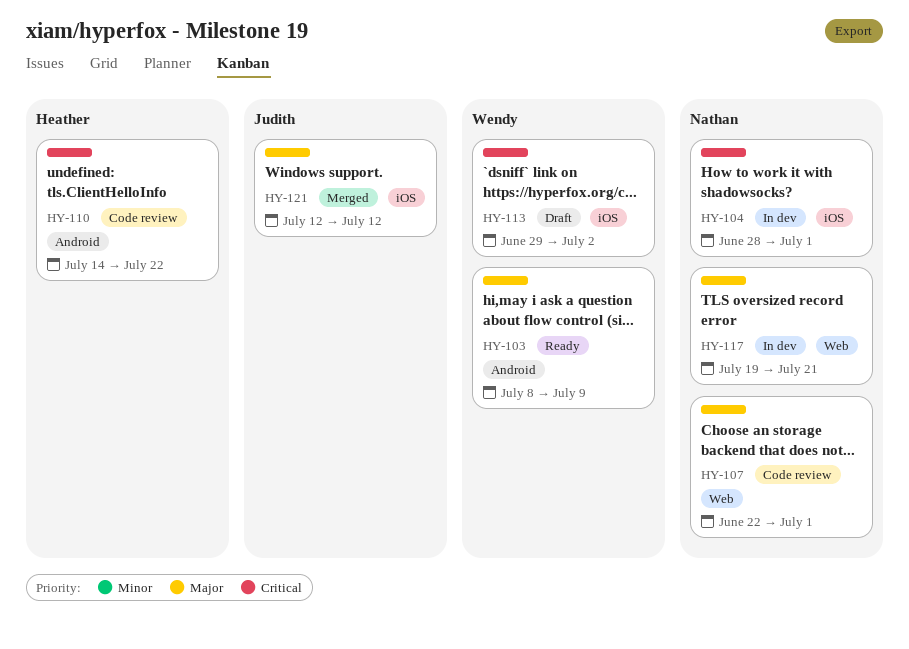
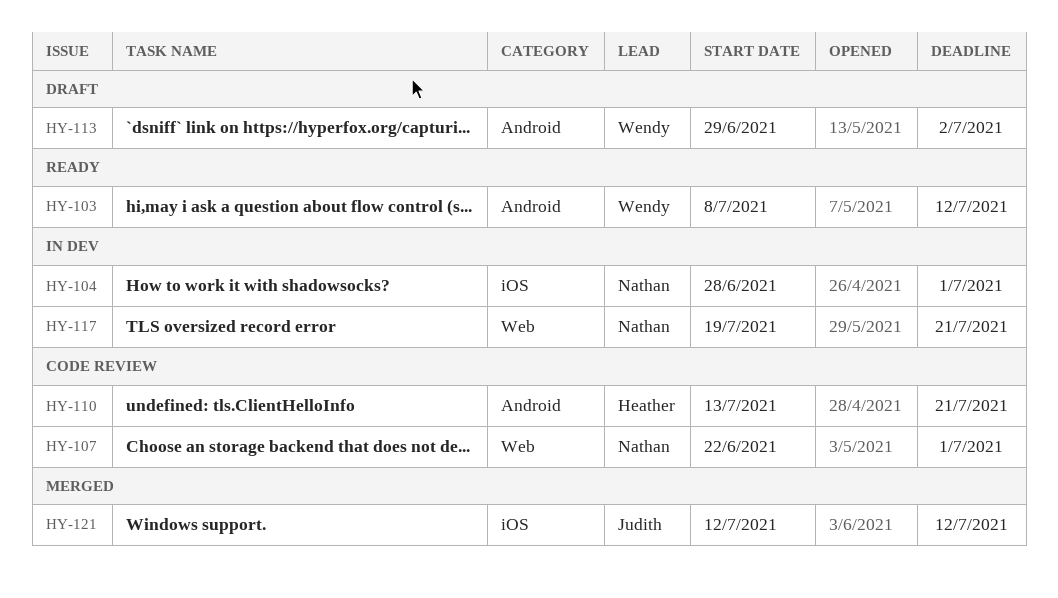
HY-103, due: Jul 9 -> Jul 12
HY-110, start: Jul 14 -> Jul 13
HY-110, due: Jul 22 -> Jul 21
HY-113, label: iOS -> Android

